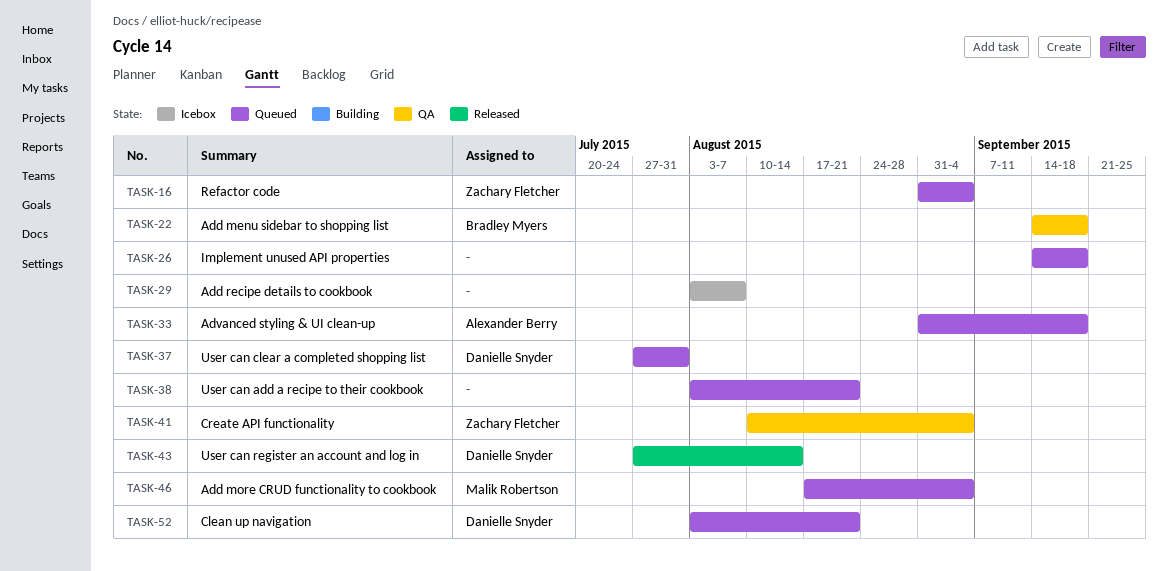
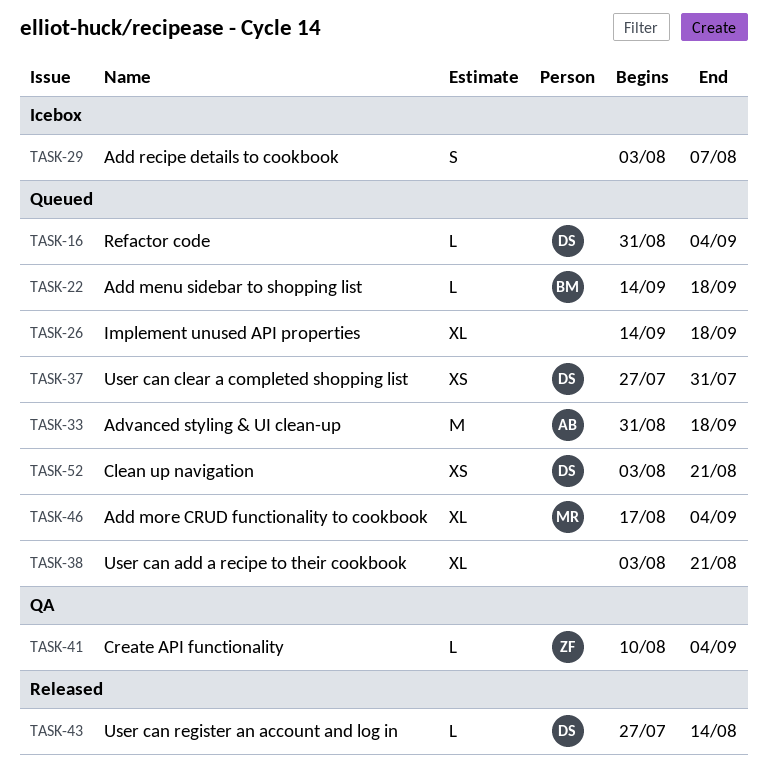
TASK-16, owner: Zachary Fletcher -> Danielle Snyder
TASK-22, status: QA -> Queued

